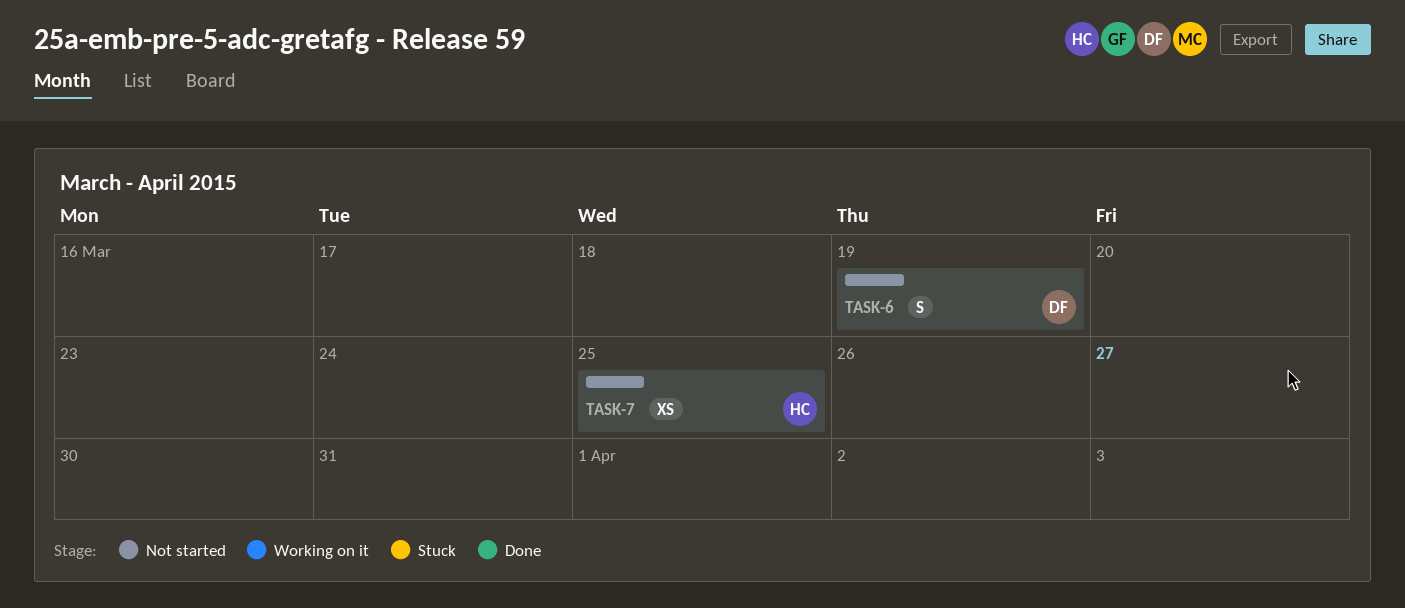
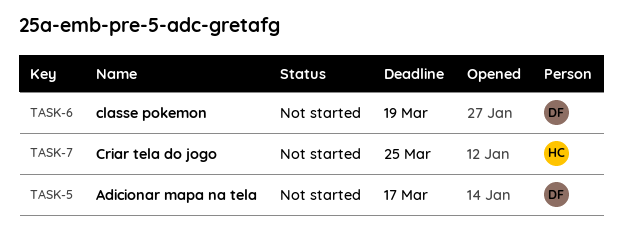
TASK-5: none -> present

